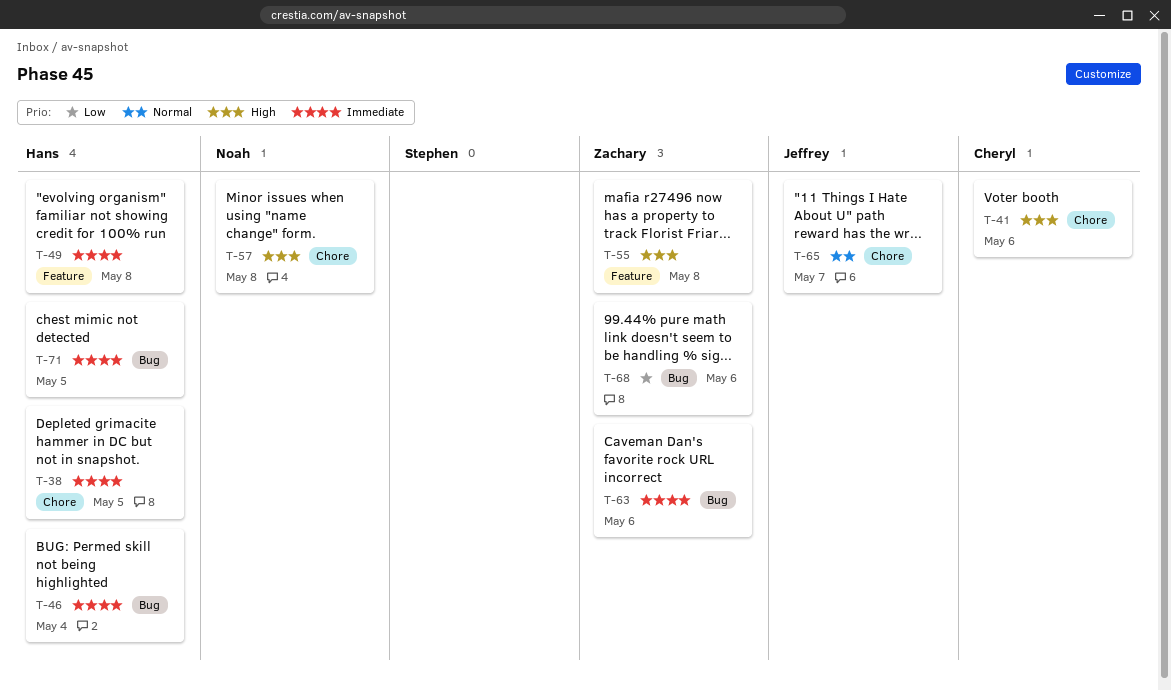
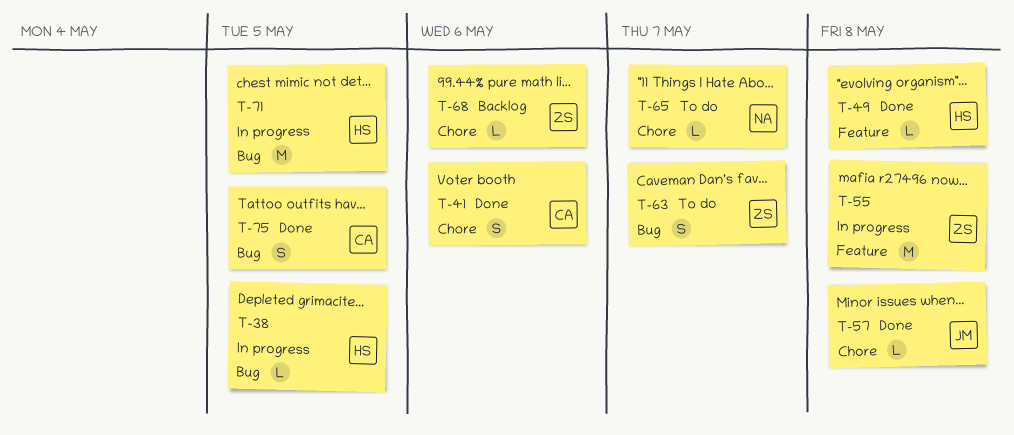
T-38, label: Chore -> Bug
T-46: present -> none
T-57, owner: Noah -> Jeffrey
T-63, due: May 6 -> May 7
T-65, owner: Jeffrey -> Noah
T-68, label: Bug -> Chore
T-75: none -> present

